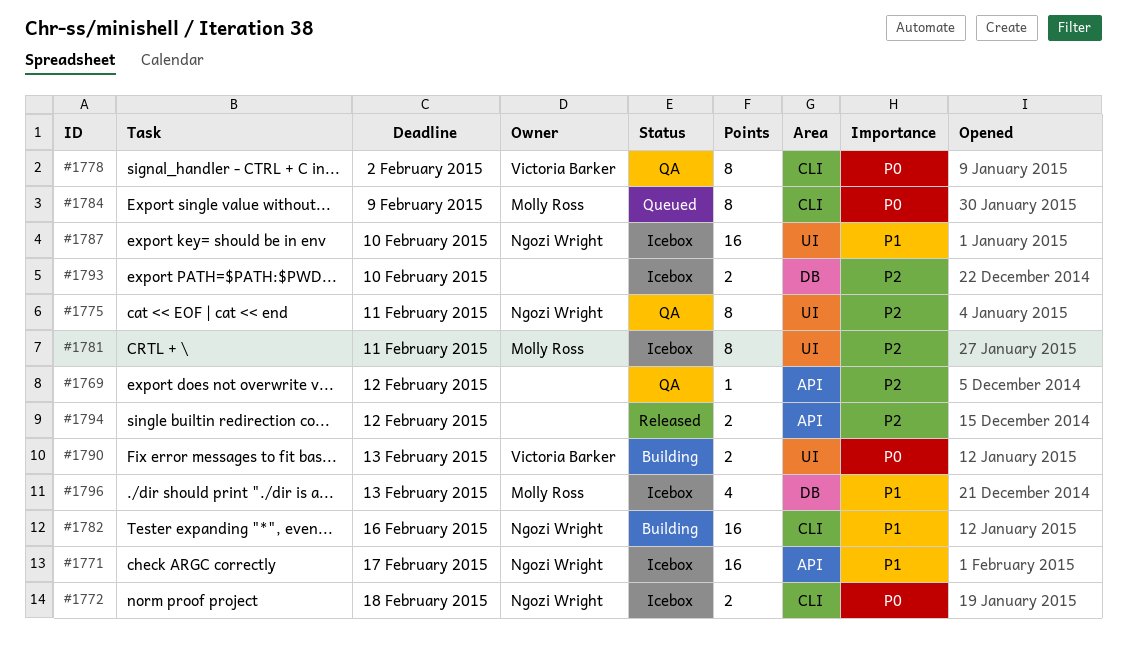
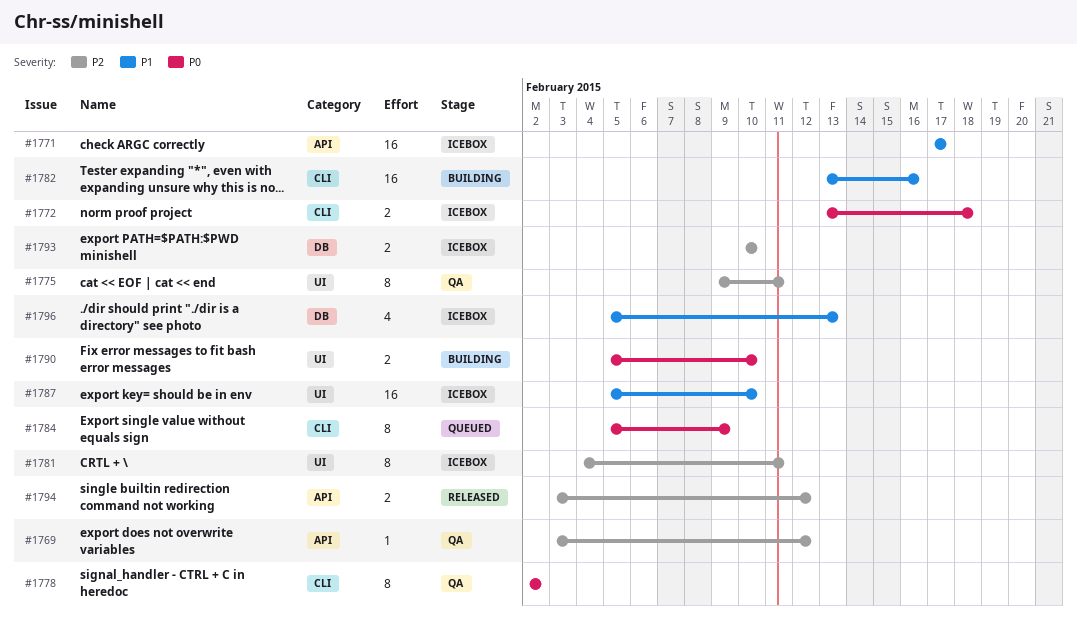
#1790, due: Feb 13 -> Feb 10

